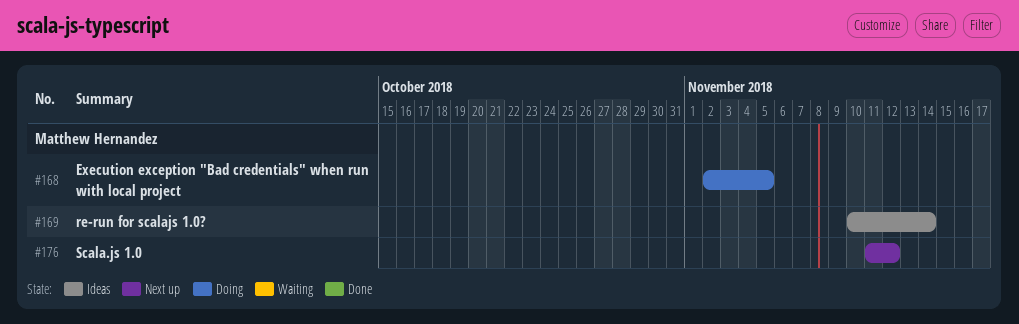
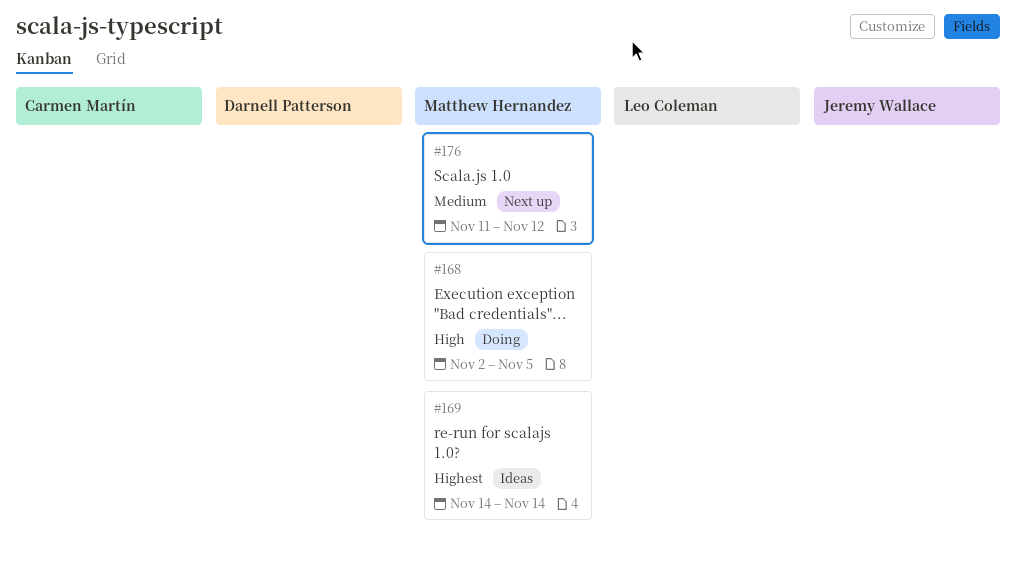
#169, start: Nov 10 -> Nov 14

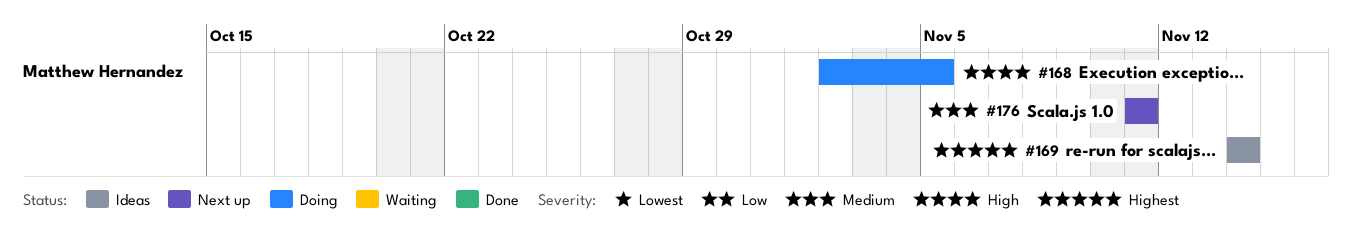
#176, due: Nov 12 -> Nov 11

